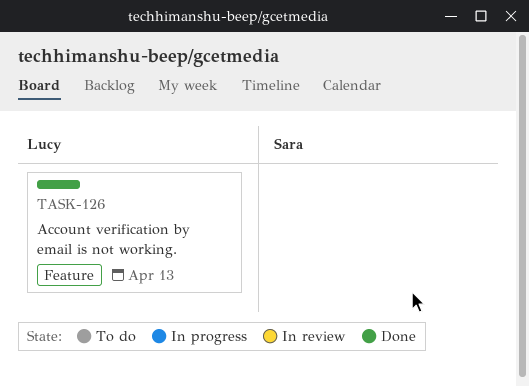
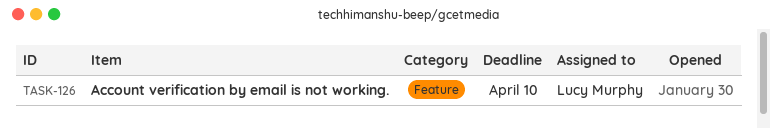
TASK-126, due: Apr 13 -> Apr 10

